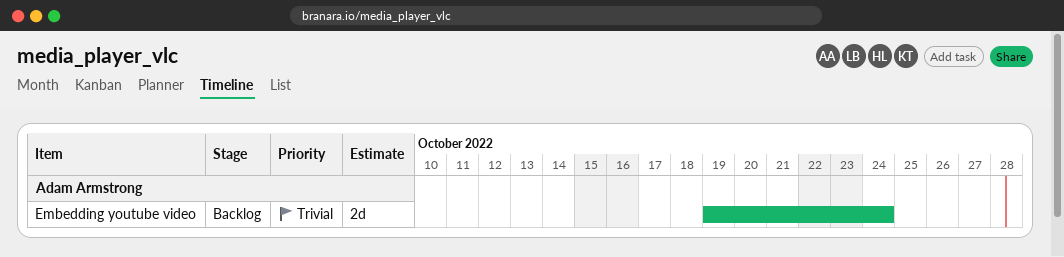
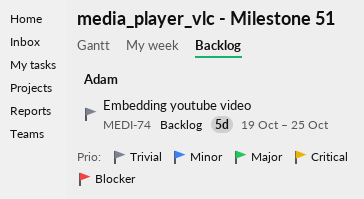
Embedding youtube video, estimate: 2d -> 5d
Embedding youtube video, due: Oct 24 -> Oct 25

